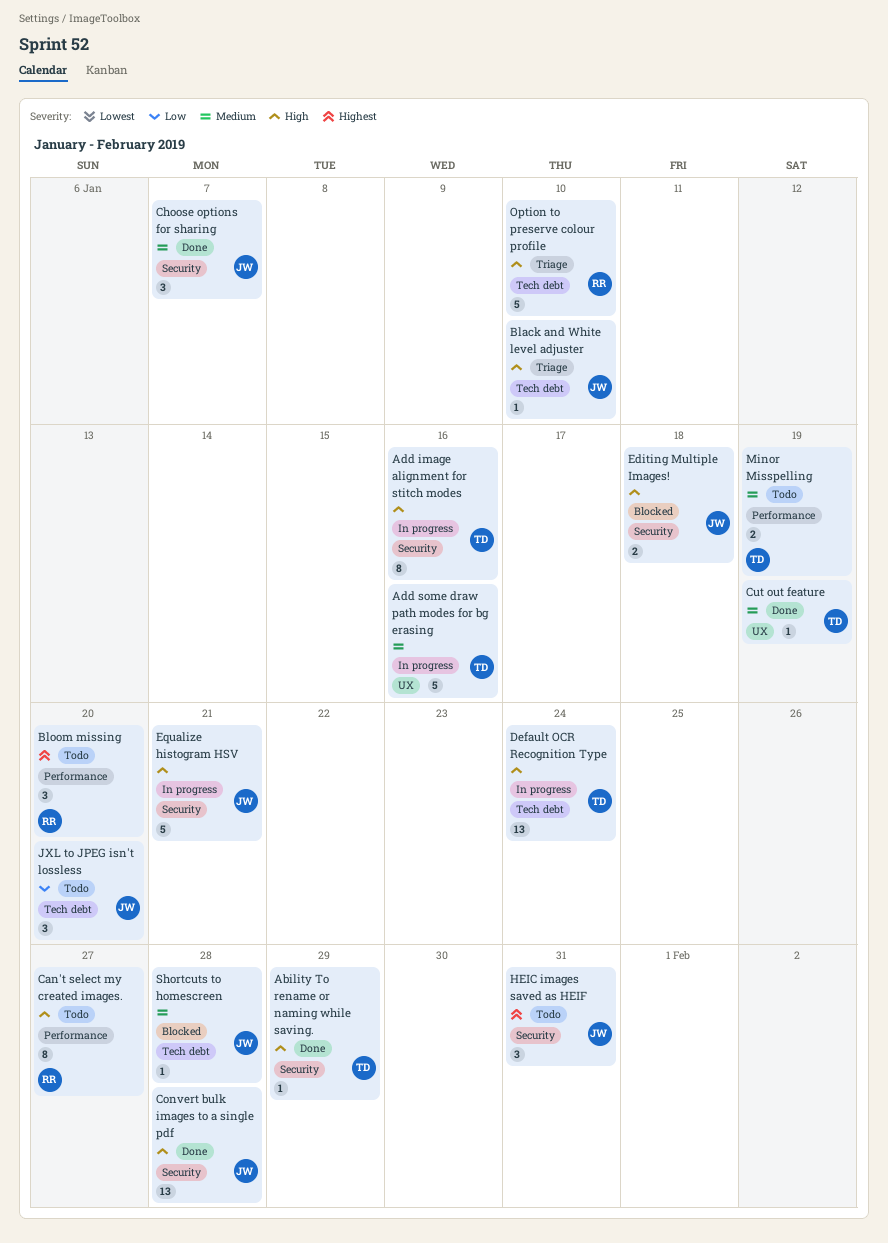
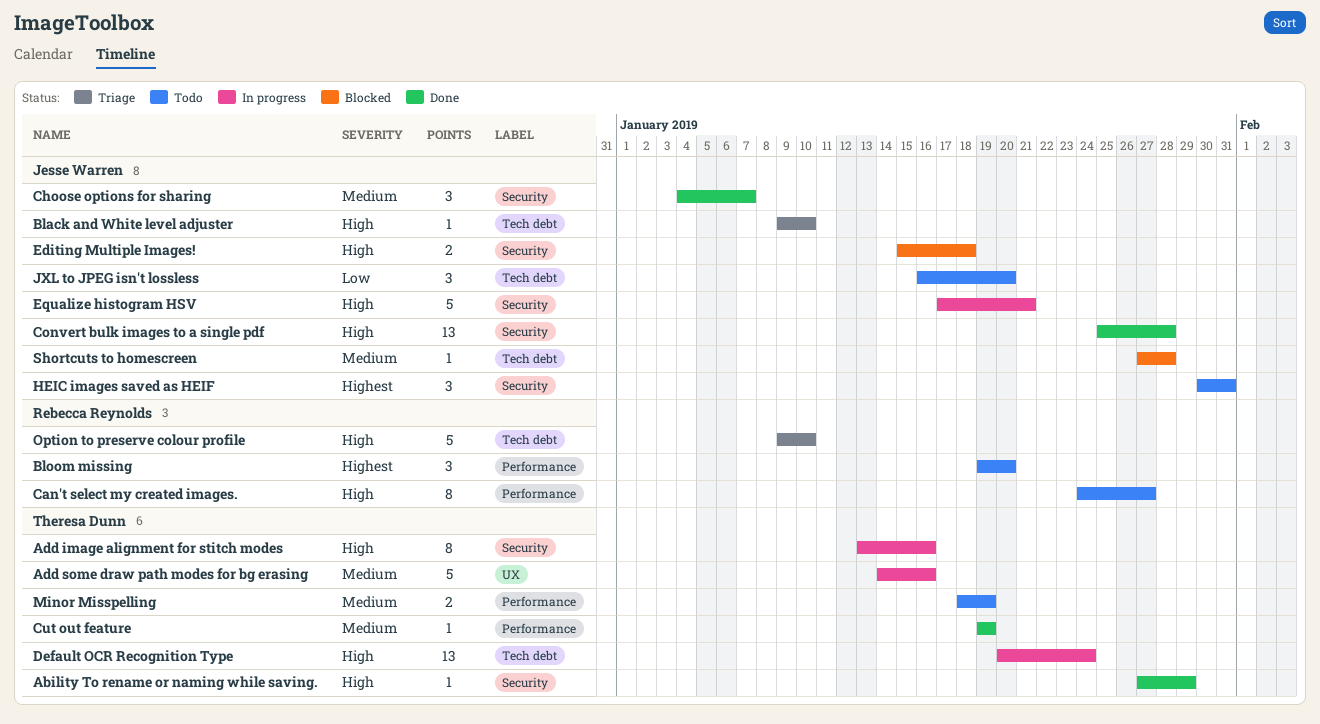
Cut out feature, label: UX -> Performance

